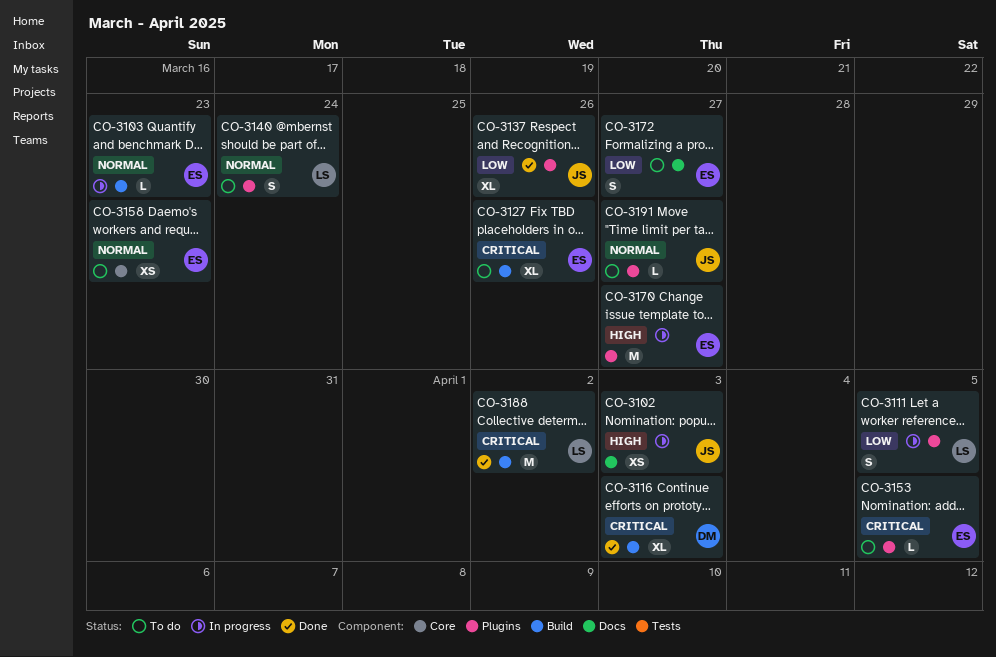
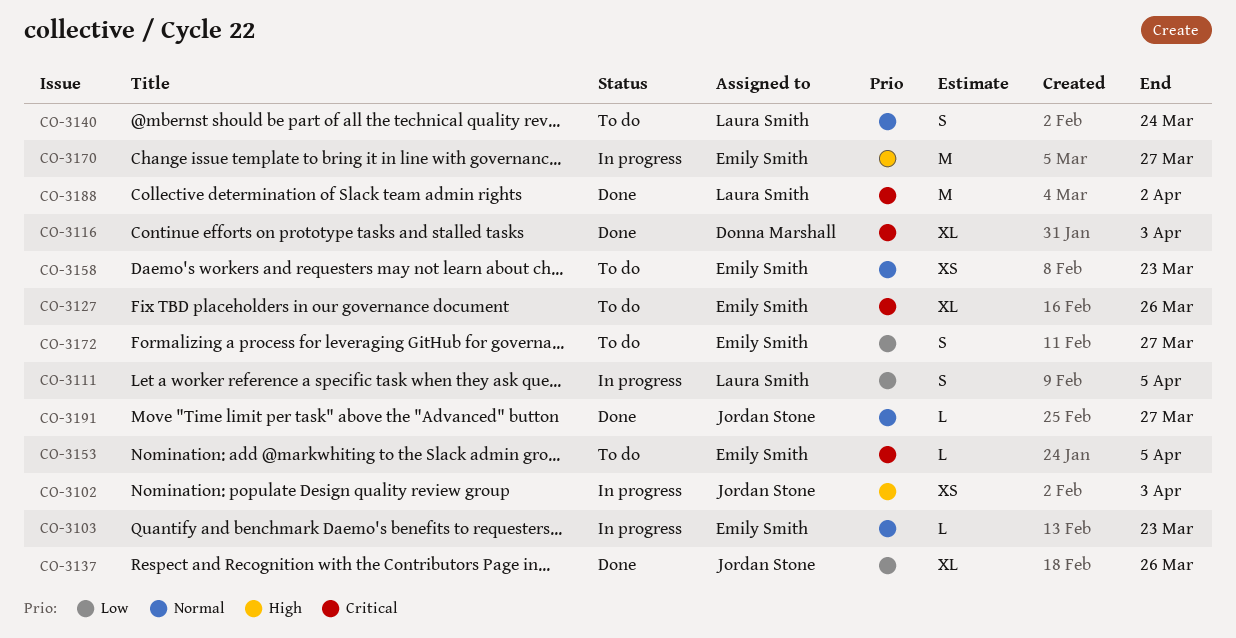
CO-3191, status: To do -> Done

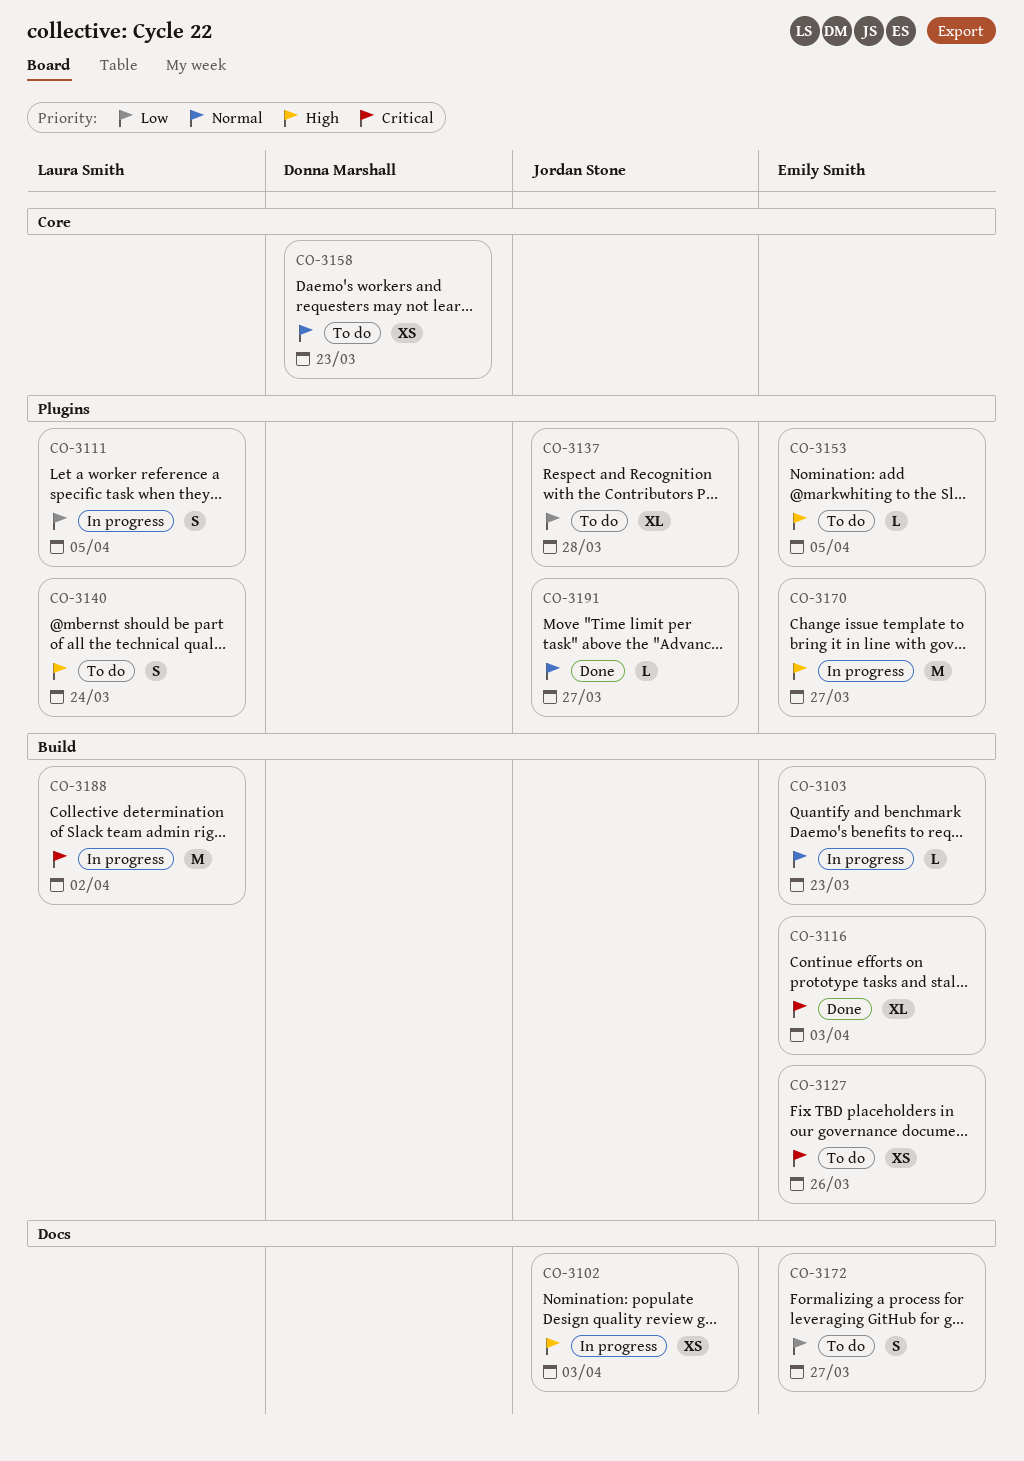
CO-3116, owner: Donna Marshall -> Emily Smith
CO-3127, estimate: XL -> XS
CO-3137, status: Done -> To do
CO-3137, due: Mar 26 -> Mar 28
CO-3140, priority: Normal -> High
CO-3153, priority: Critical -> High
CO-3158, owner: Emily Smith -> Donna Marshall
CO-3188, status: Done -> In progress

